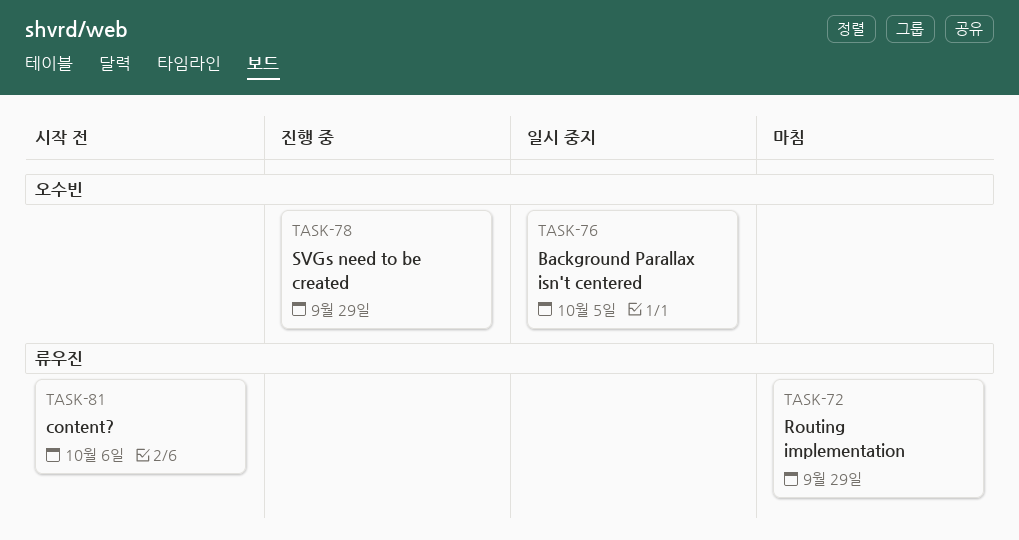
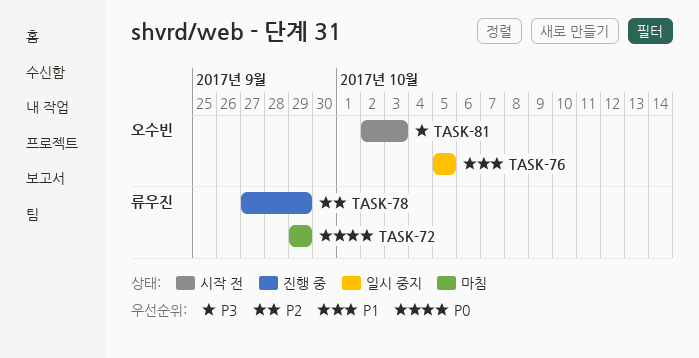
TASK-78, owner: 오수빈 -> 류우진
TASK-81, owner: 류우진 -> 오수빈
TASK-81, due: Oct 6 -> Oct 3

